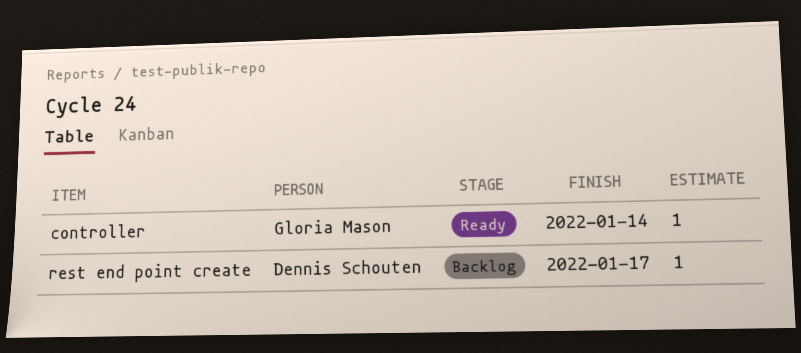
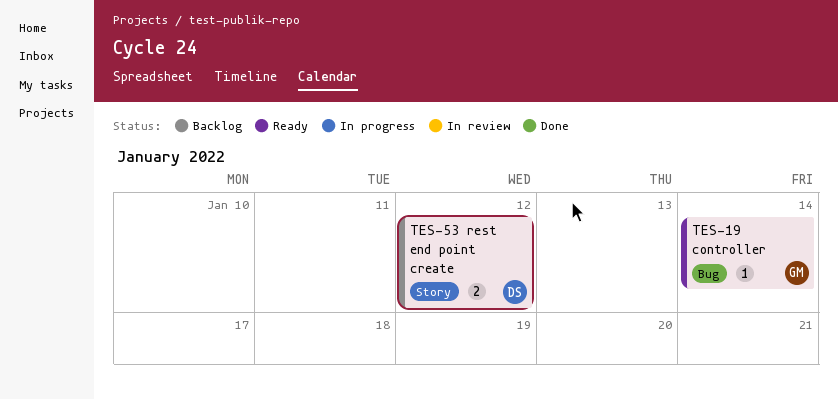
rest end point create, estimate: 1 -> 2
rest end point create, due: Jan 17 -> Jan 12

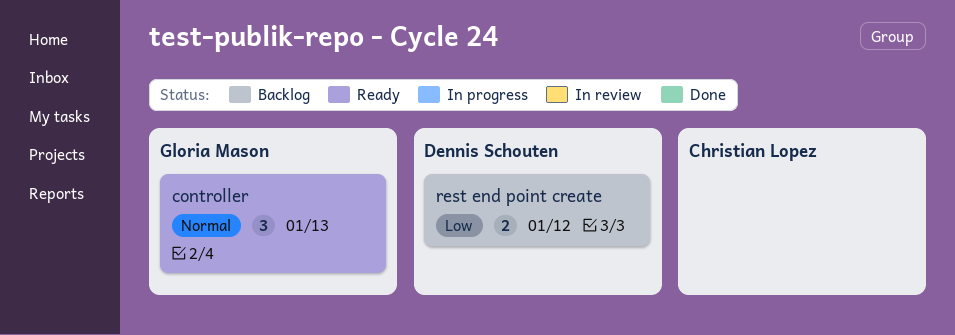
controller, estimate: 1 -> 3
controller, due: Jan 14 -> Jan 13

